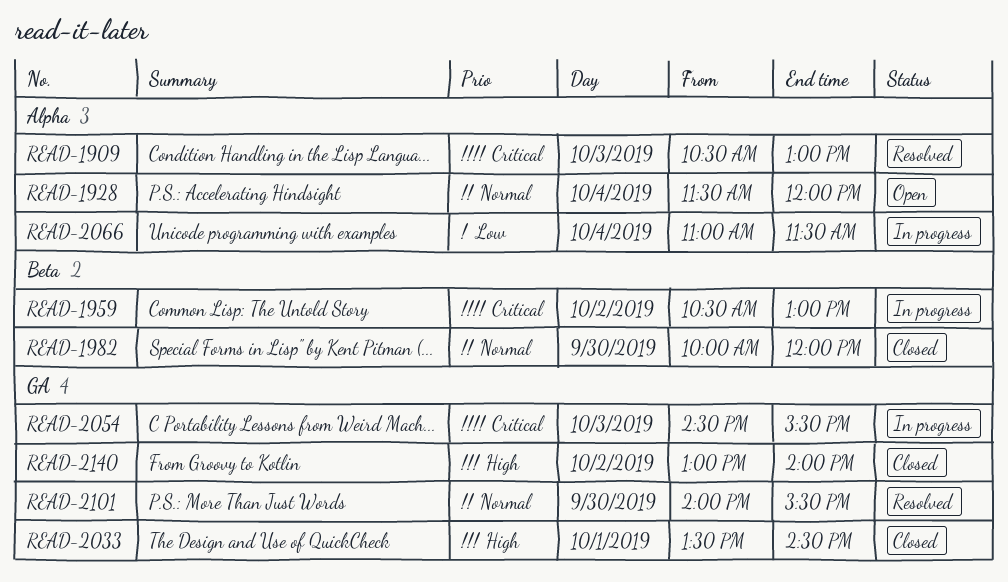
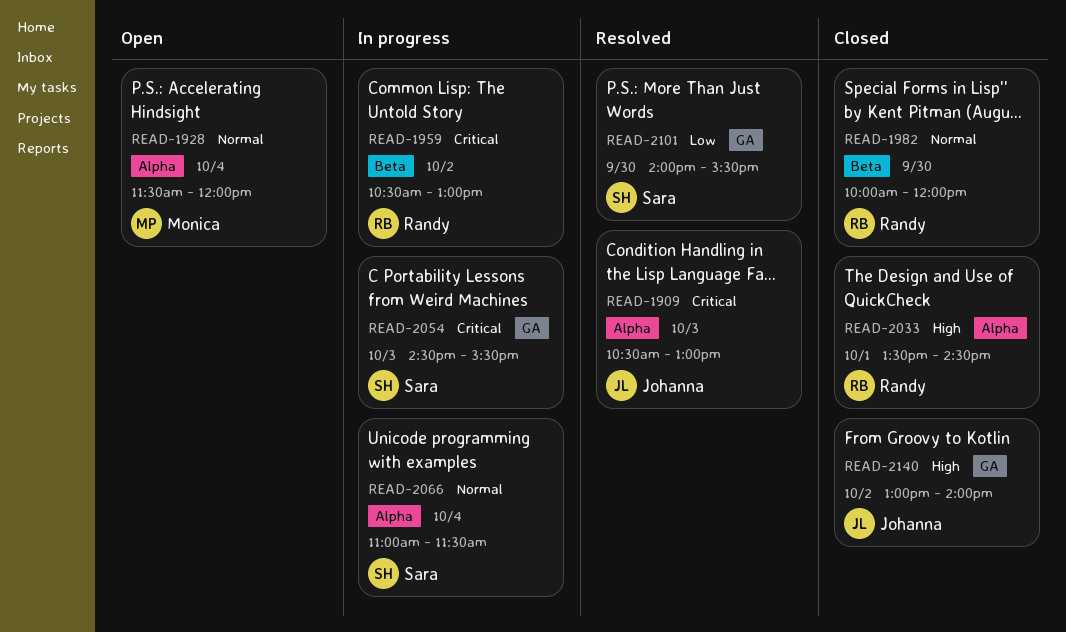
READ-2033, label: GA -> Alpha
READ-2066, priority: Low -> Normal
READ-2101, priority: Normal -> Low

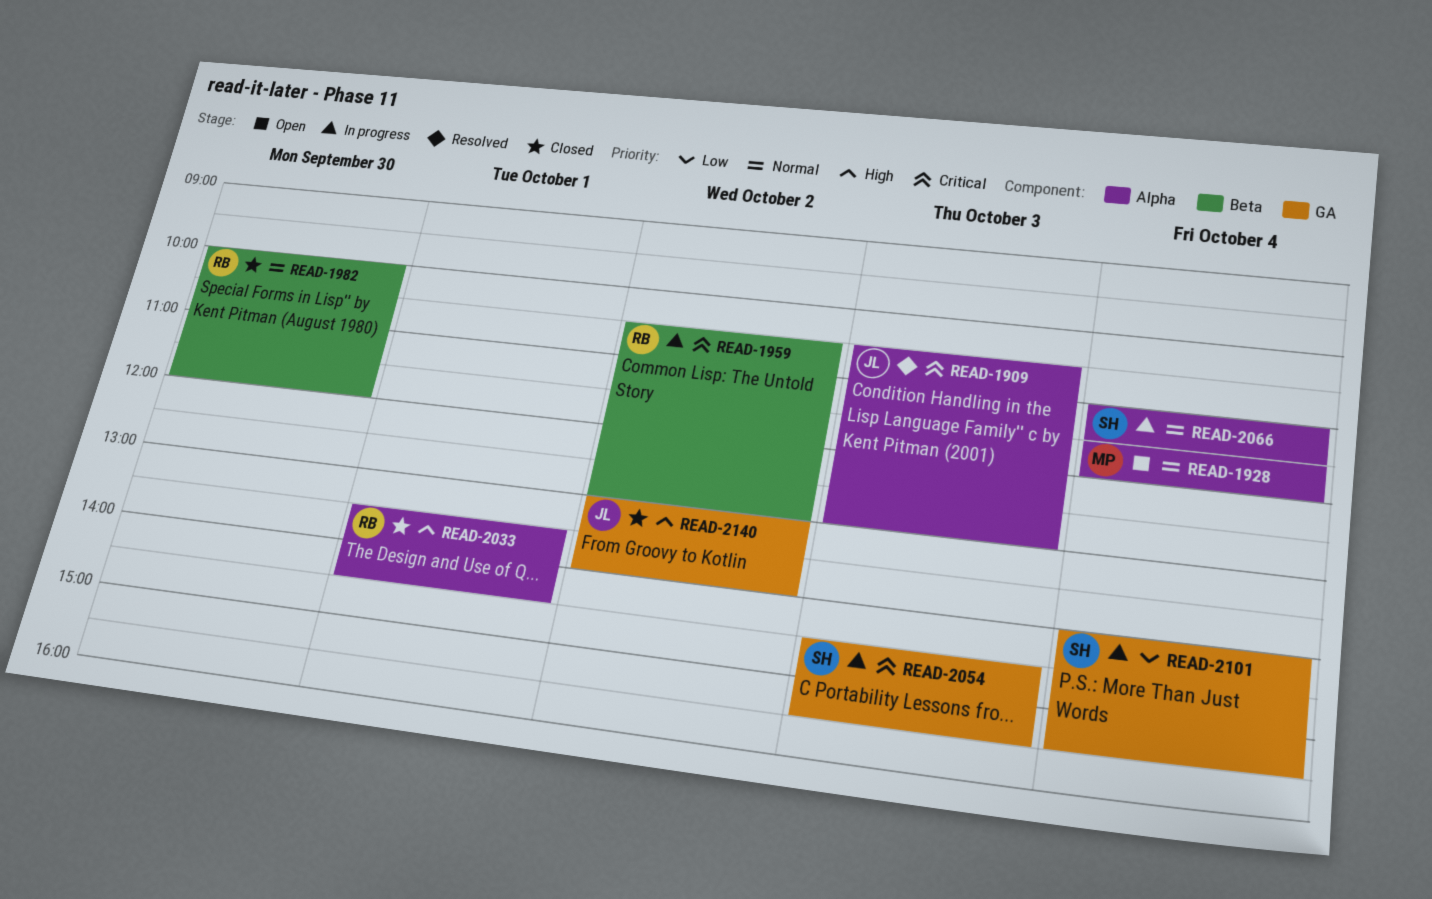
READ-2101, status: Resolved -> In progress
READ-2101, day: Sep 30 -> Oct 4

